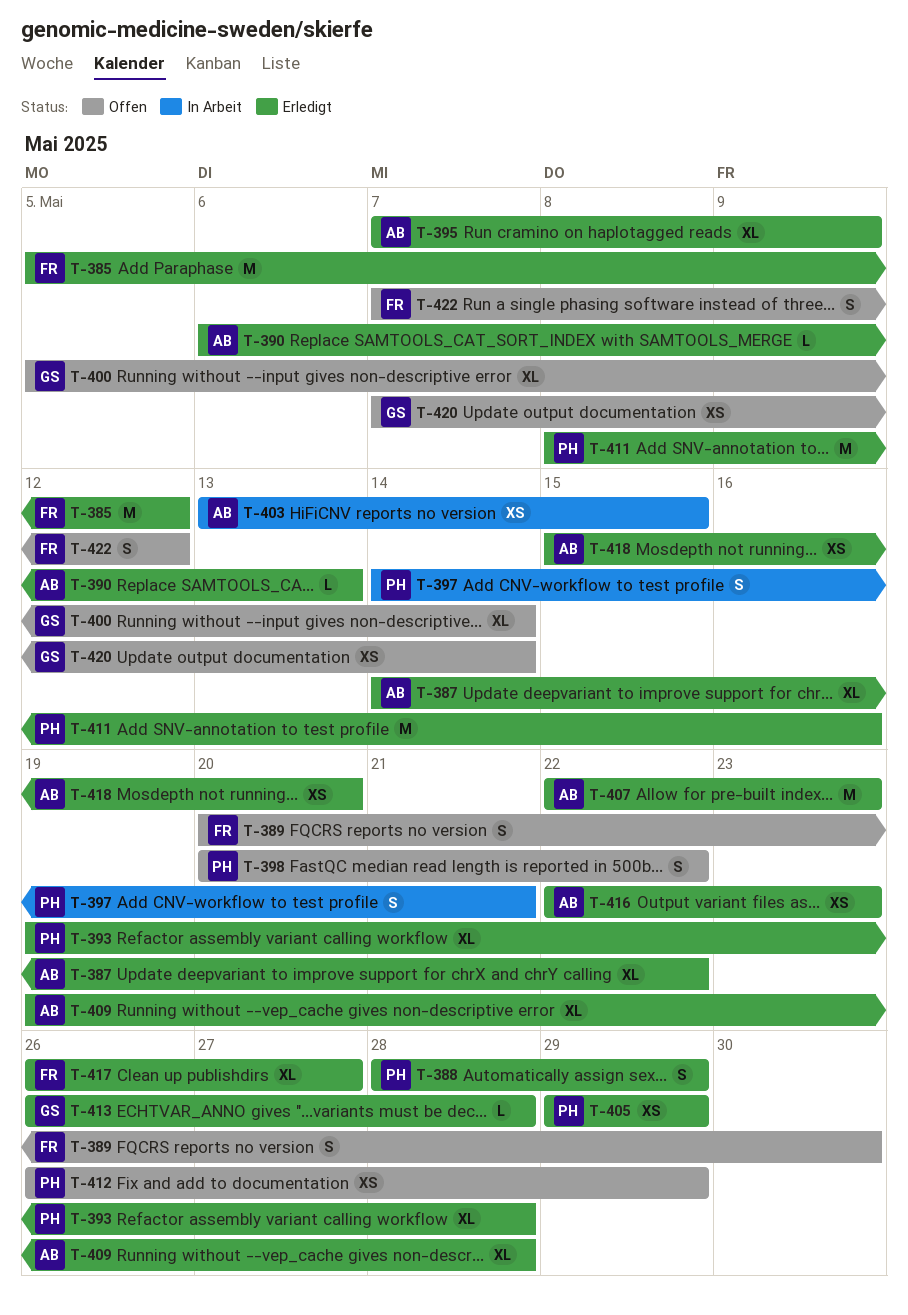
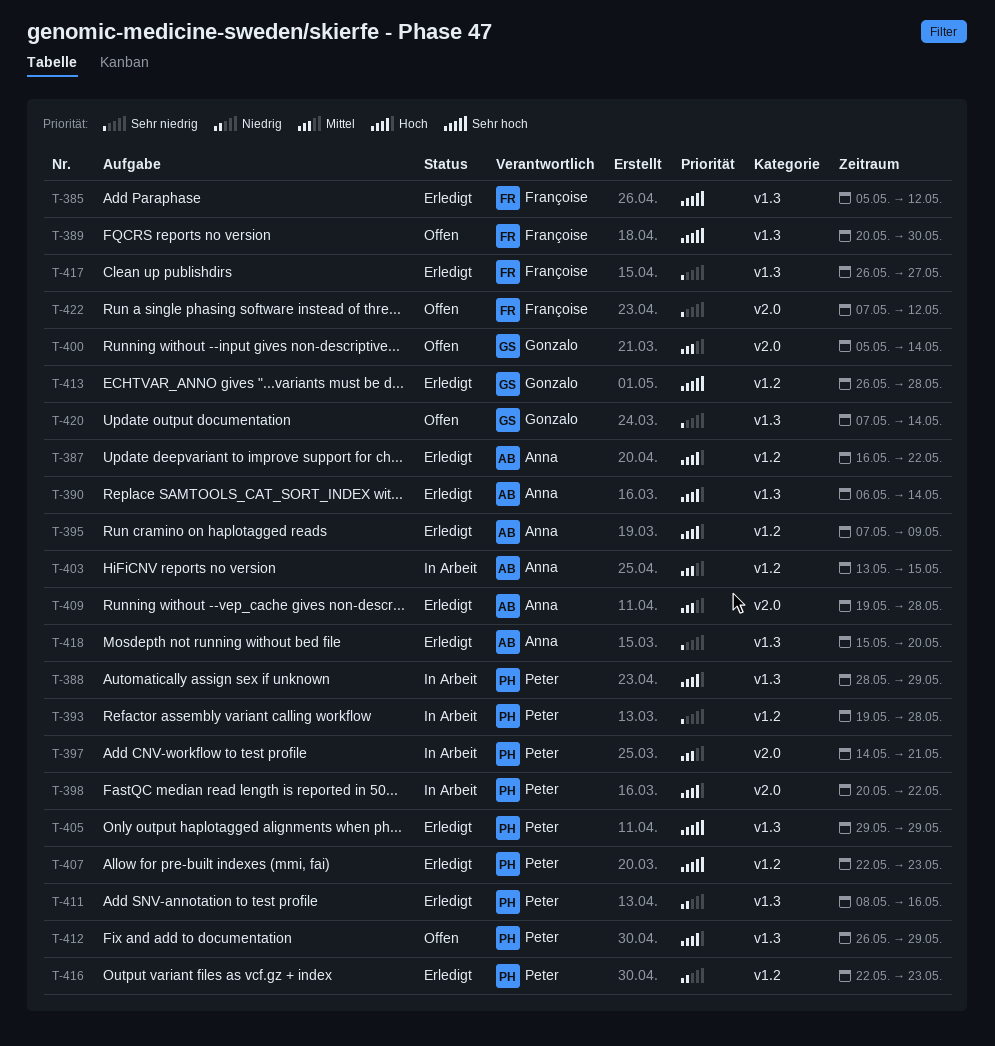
T-387, start: May 14 -> May 16
T-388, status: Erledigt -> In Arbeit
T-390, due: May 13 -> May 14
T-393, status: Erledigt -> In Arbeit
T-398, status: Offen -> In Arbeit
T-407, owner: Anna -> Peter
T-416, owner: Anna -> Peter

